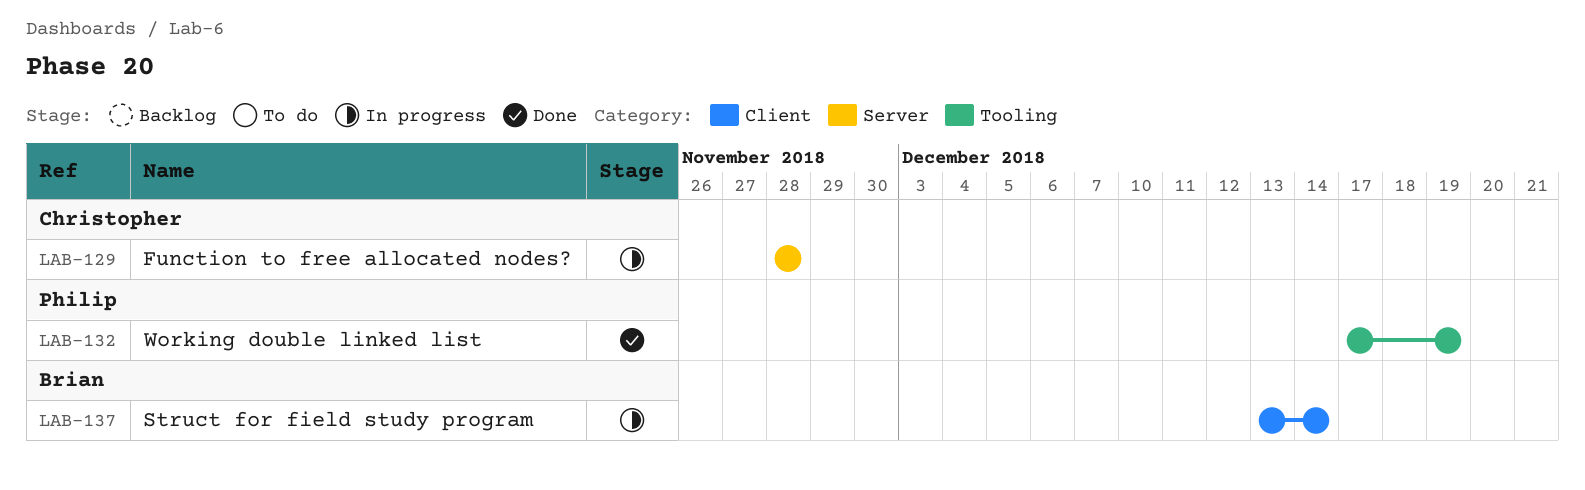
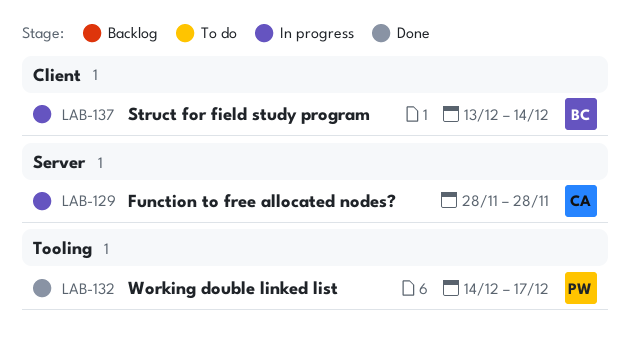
LAB-132, start: Dec 17 -> Dec 14
LAB-132, due: Dec 19 -> Dec 17

